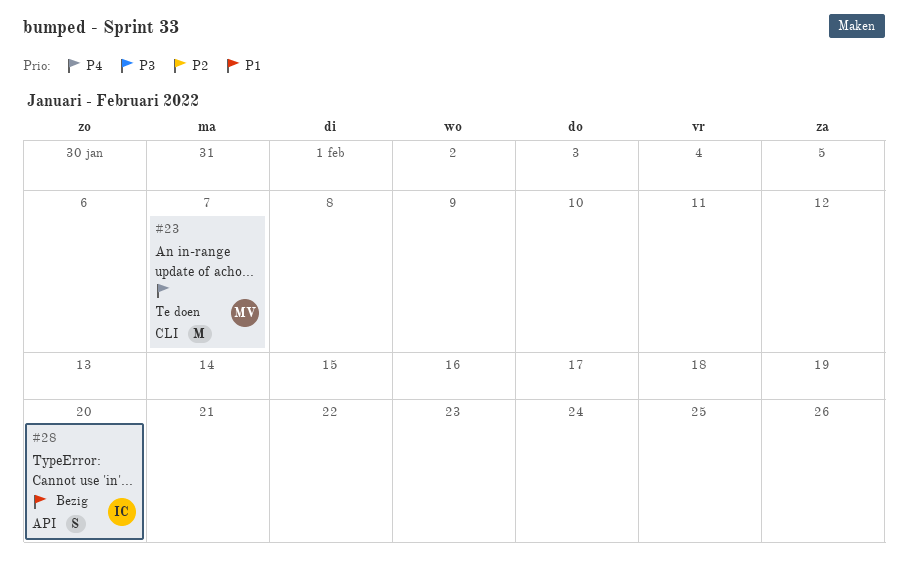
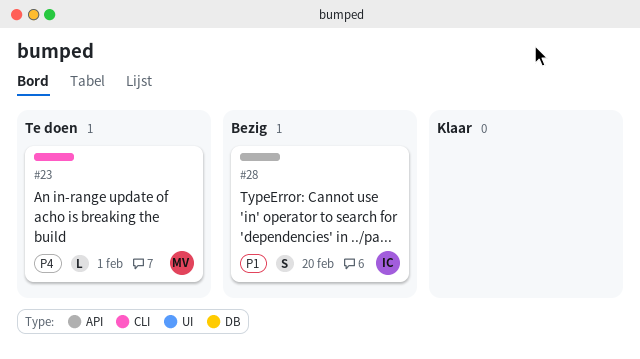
#23, estimate: M -> L
#23, due: Feb 7 -> Feb 1

